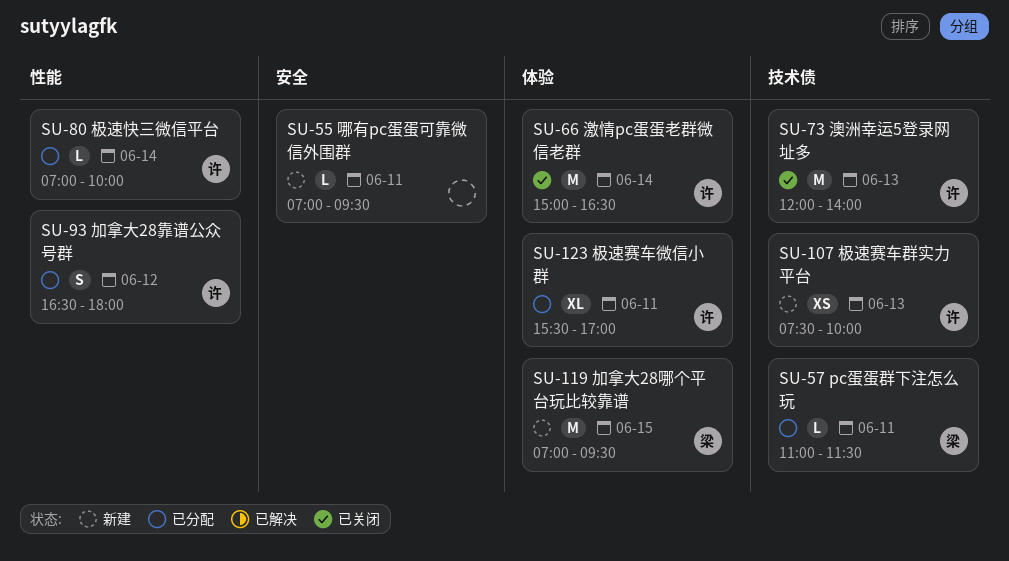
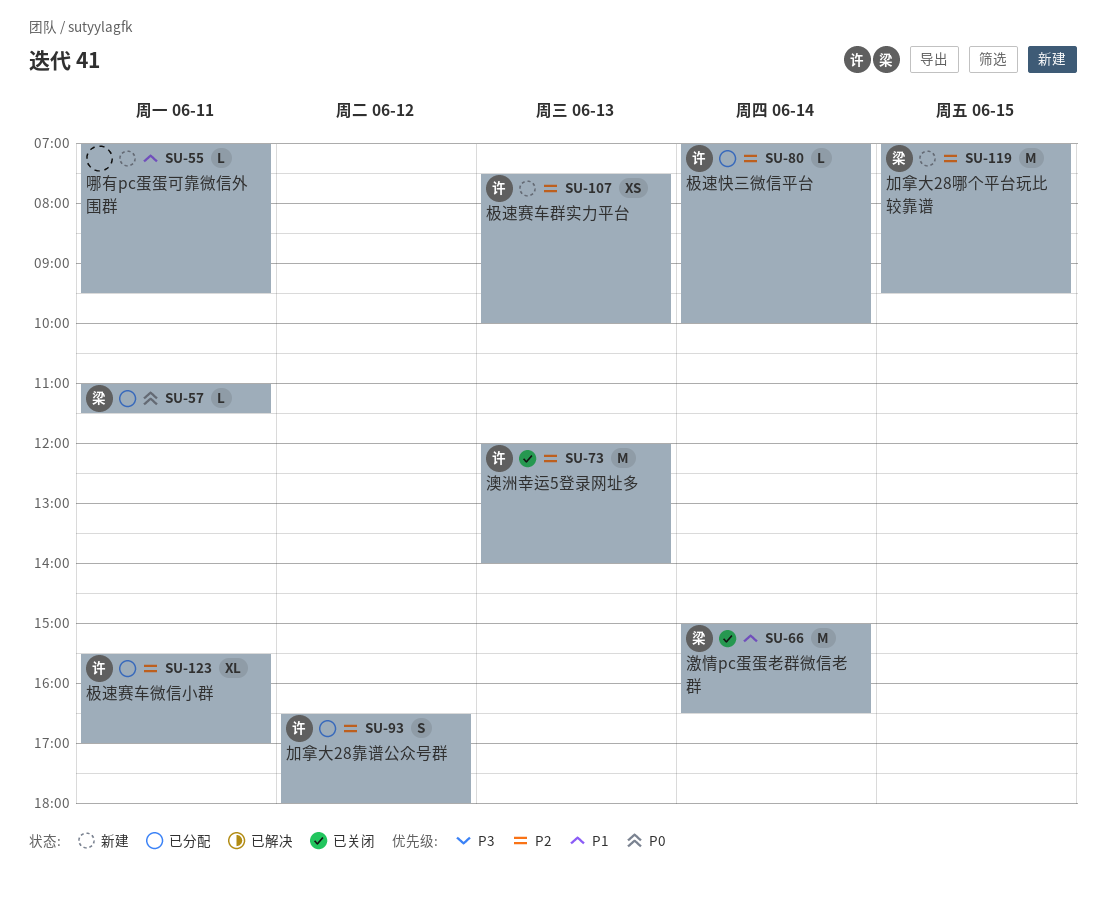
SU-66, owner: 许 -> 梁

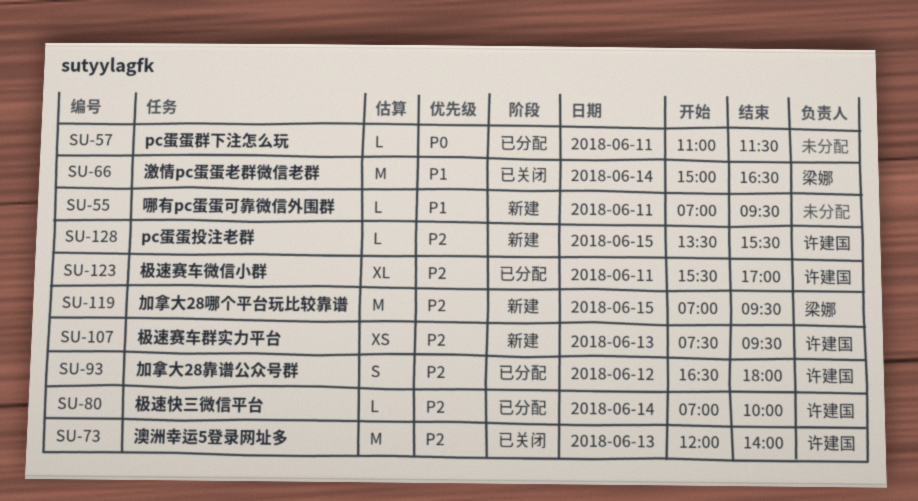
SU-57, owner: 梁娜 -> none
SU-107, ends: 10:00 -> 09:30
SU-128: none -> present

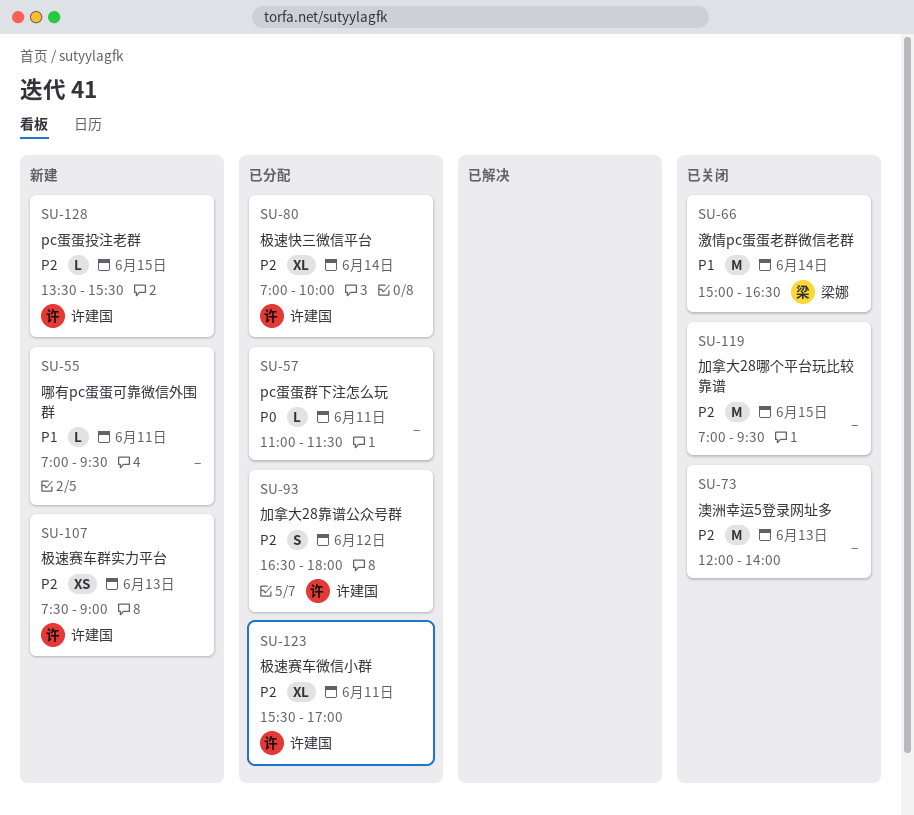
SU-73, owner: 许建国 -> none
SU-80, estimate: L -> XL
SU-107, ends: 09:30 -> 09:00
SU-119, status: 新建 -> 已关闭
SU-119, owner: 梁娜 -> none

